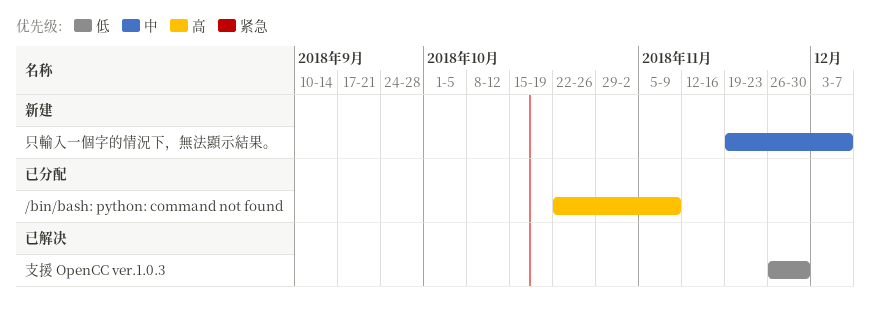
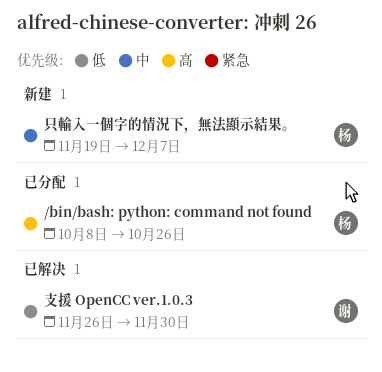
/bin/bash: python: command not found, start: Oct 22 -> Oct 8
/bin/bash: python: command not found, due: Nov 9 -> Oct 26

